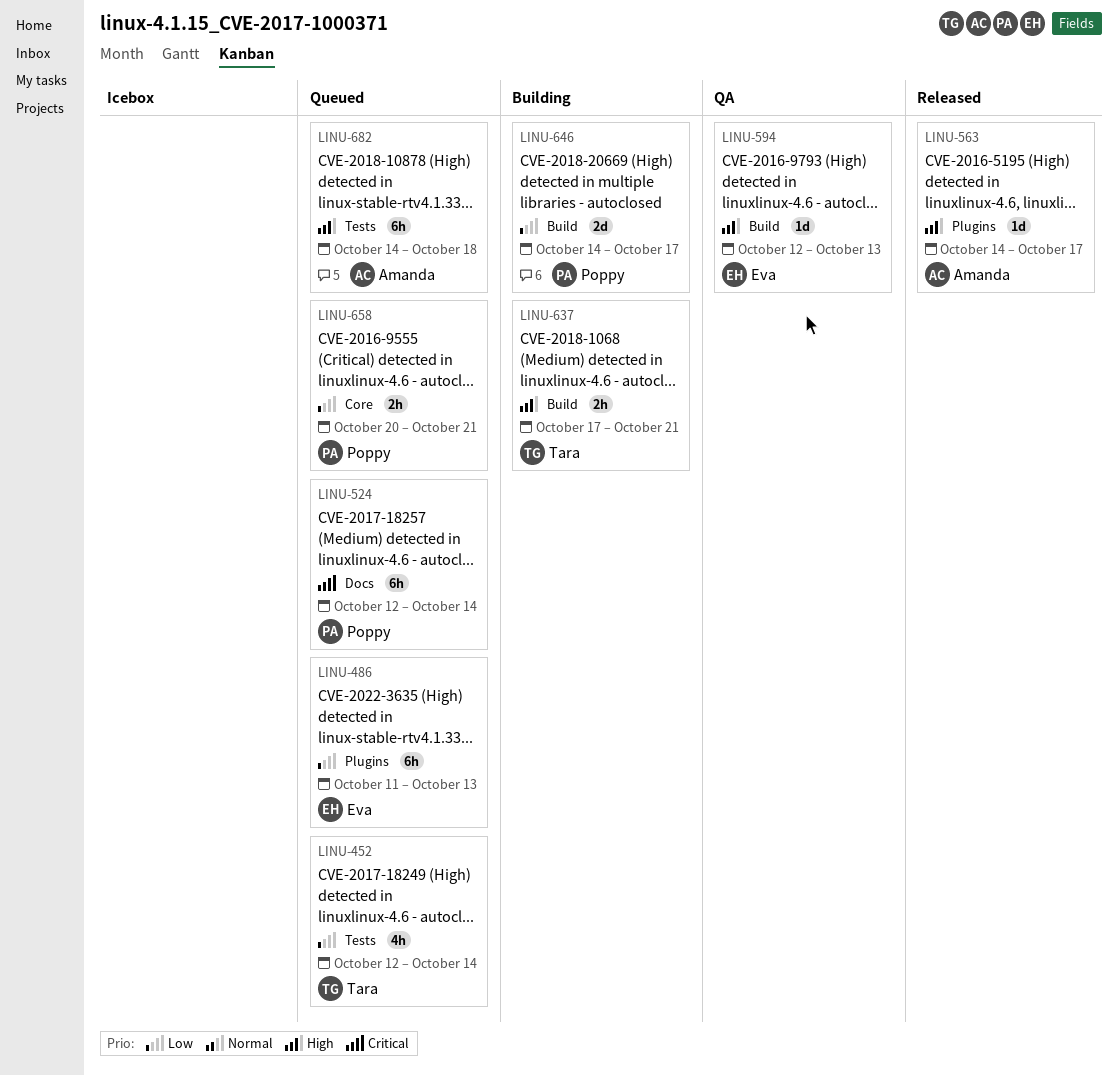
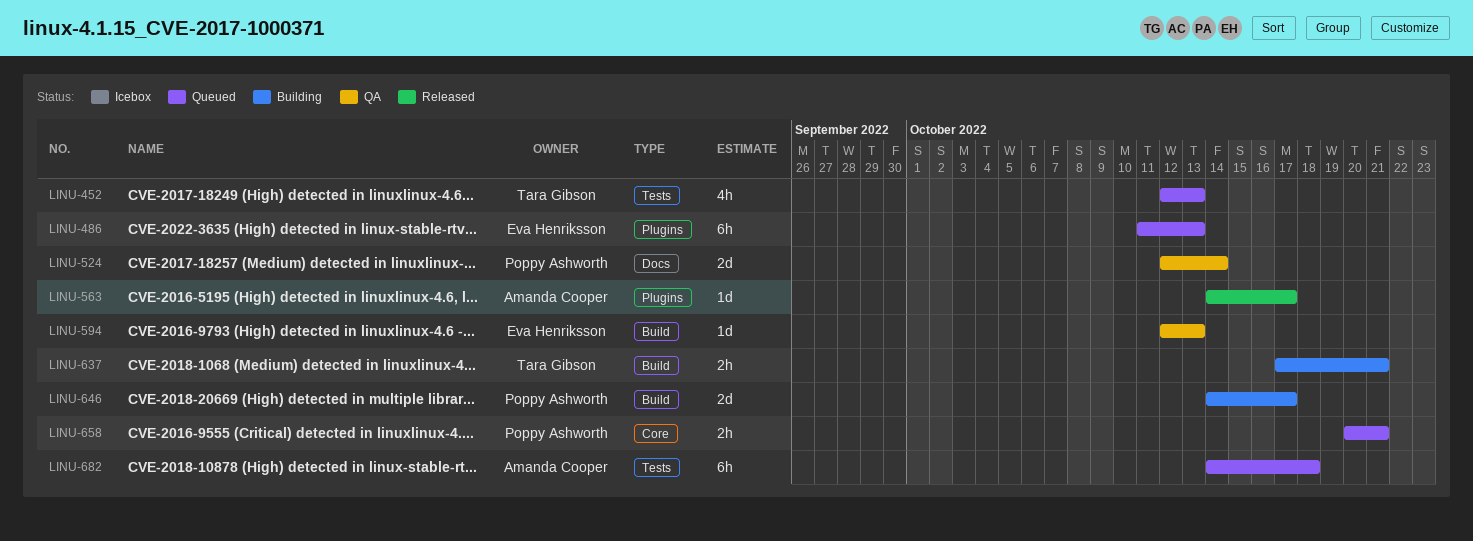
LINU-452, due: Oct 14 -> Oct 13
LINU-524, status: Queued -> QA
LINU-524, estimate: 6h -> 2d

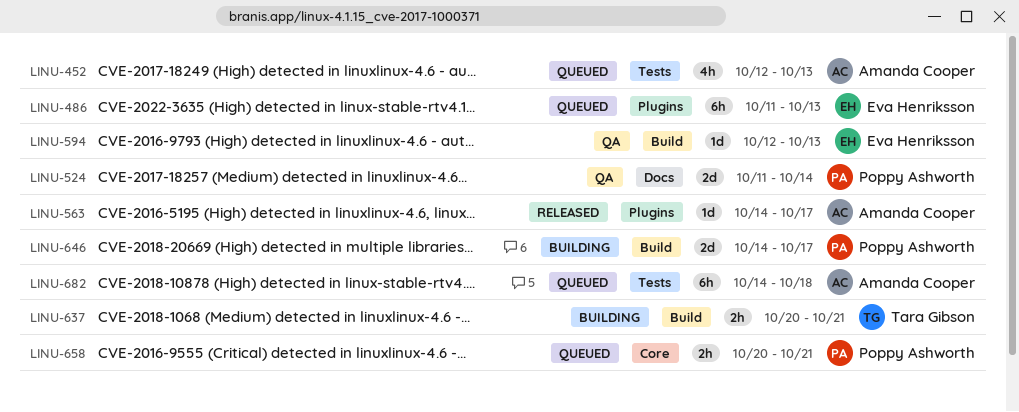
LINU-452, owner: Tara Gibson -> Amanda Cooper
LINU-524, start: Oct 12 -> Oct 11
LINU-637, start: Oct 17 -> Oct 20

